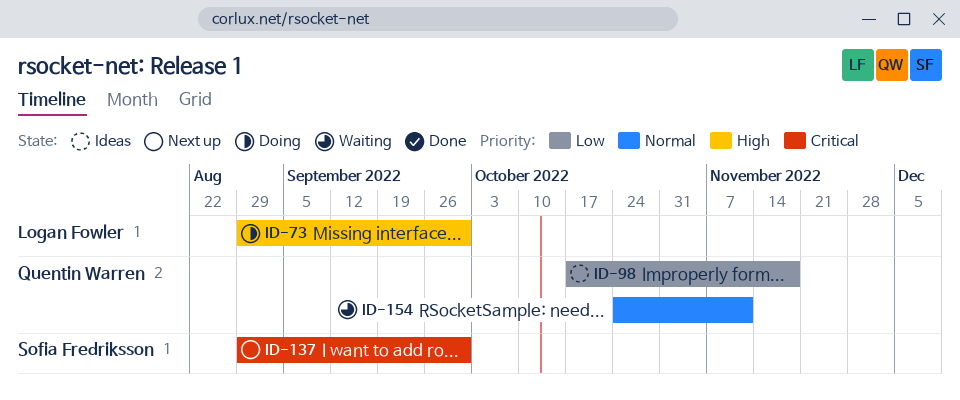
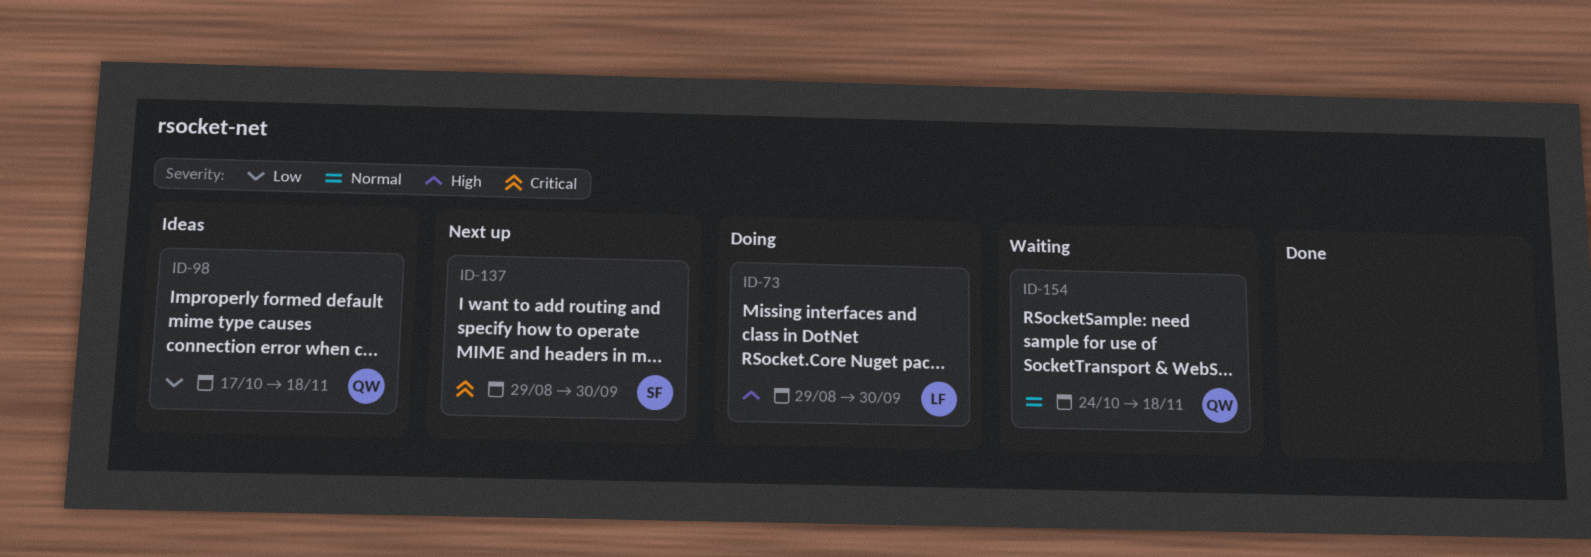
ID-154, due: Nov 11 -> Nov 18

